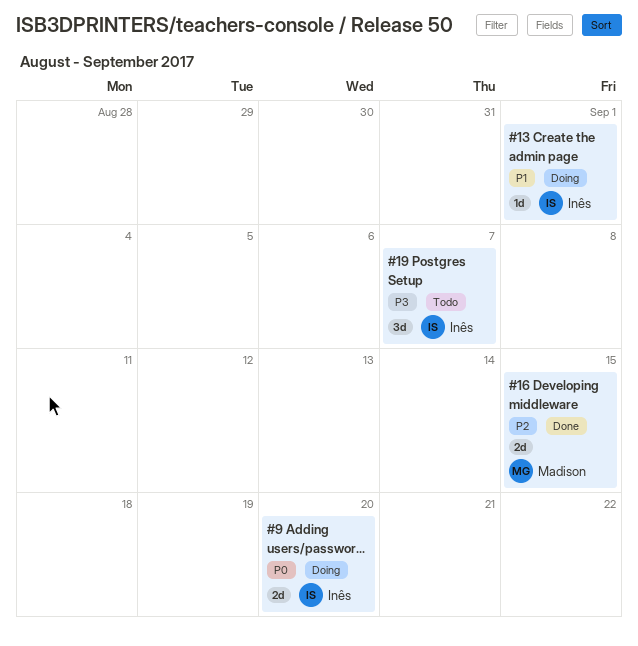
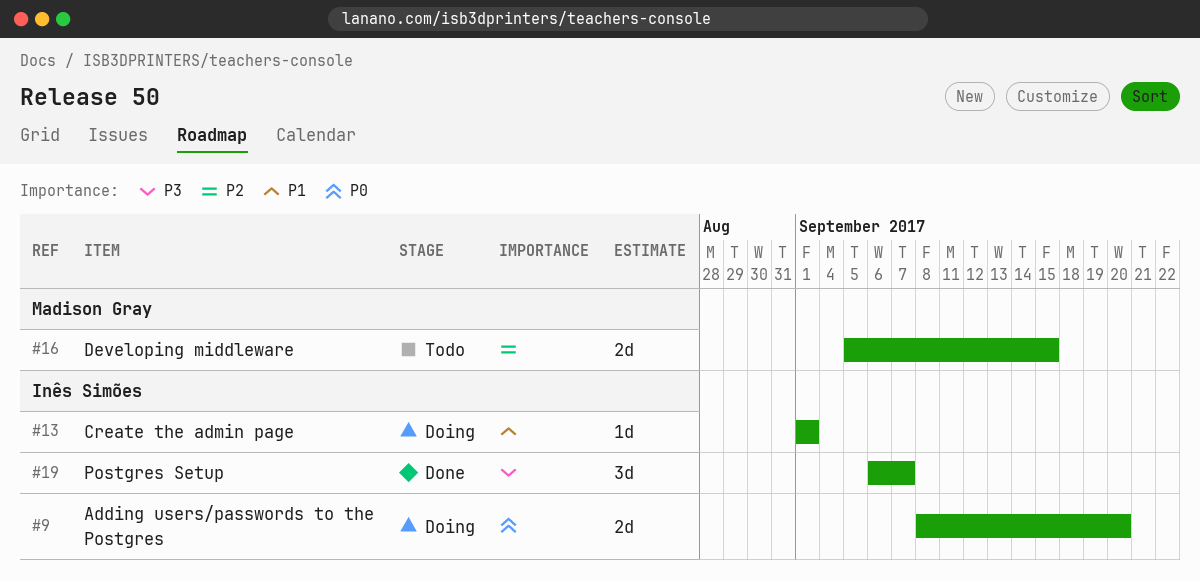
#16, status: Done -> Todo
#19, status: Todo -> Done

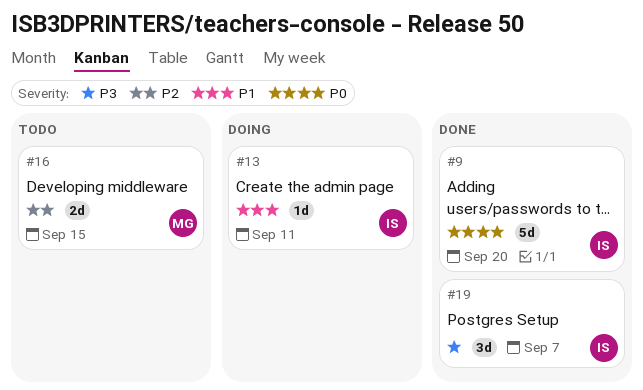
#9, status: Doing -> Done
#9, estimate: 2d -> 5d
#13, due: Sep 1 -> Sep 11

